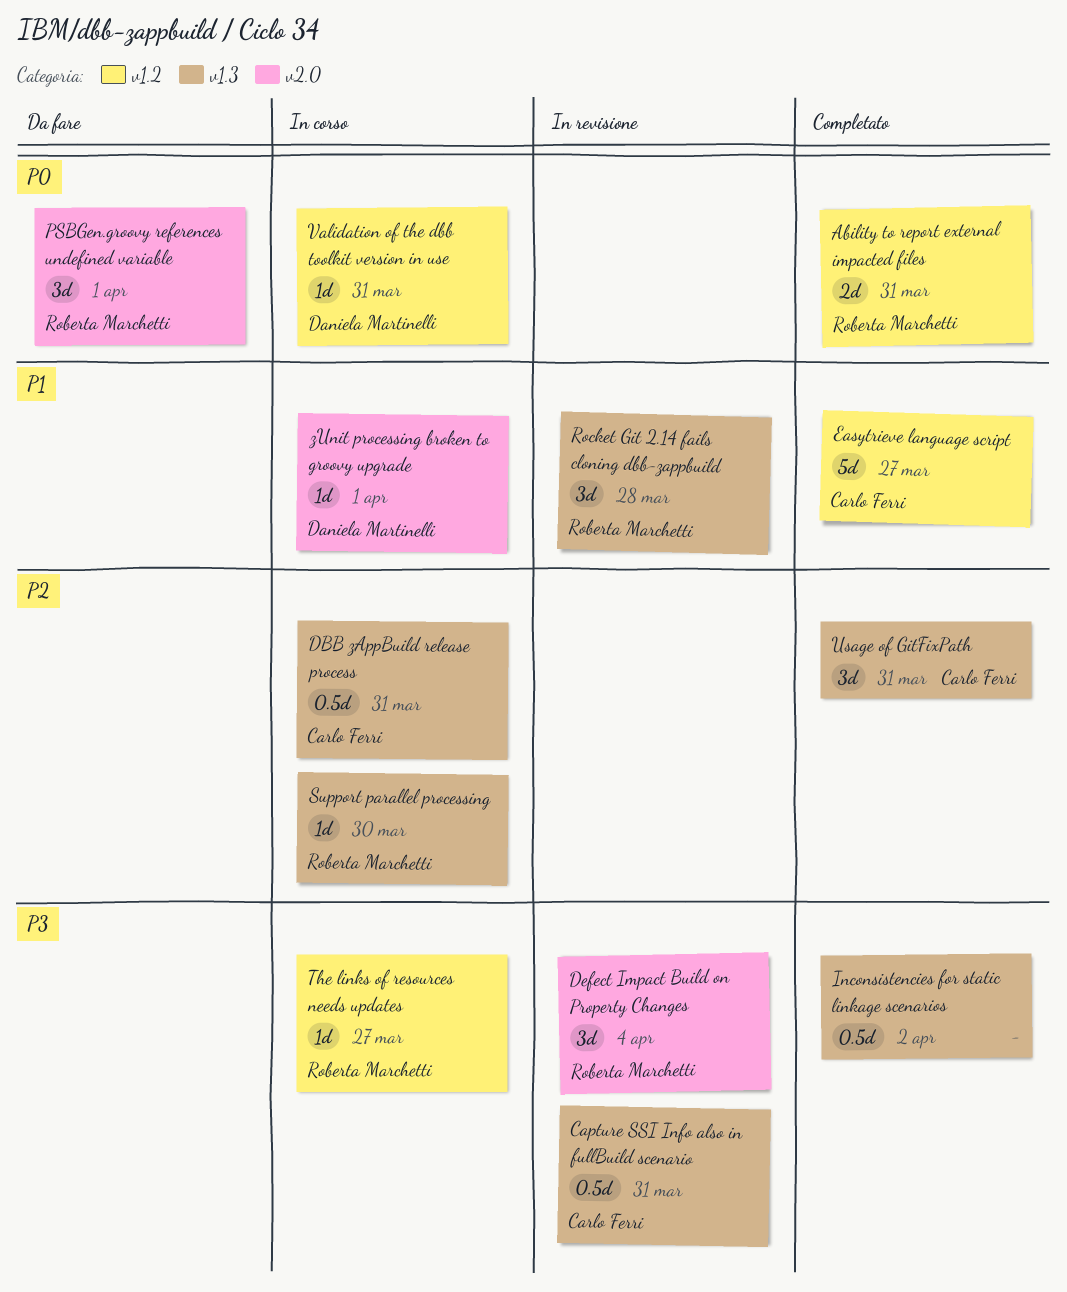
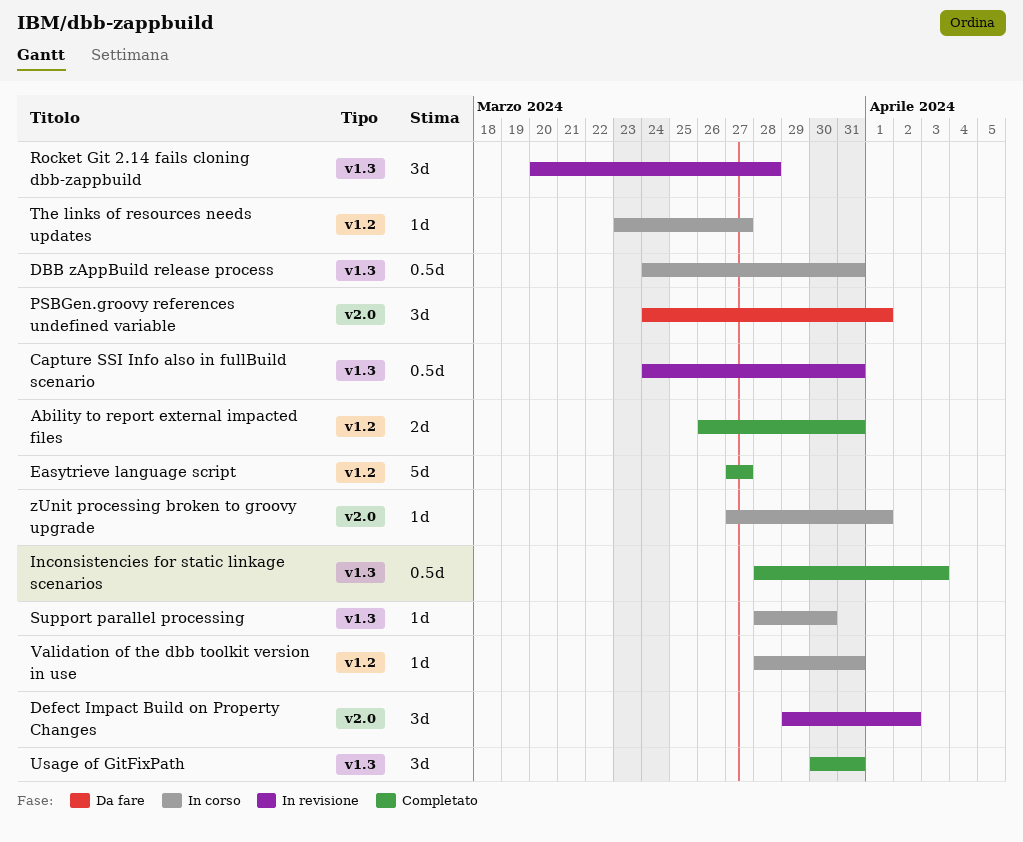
Defect Impact Build on Property Changes, due: Apr 4 -> Apr 2
Inconsistencies for static linkage scenarios, due: Apr 2 -> Apr 3

